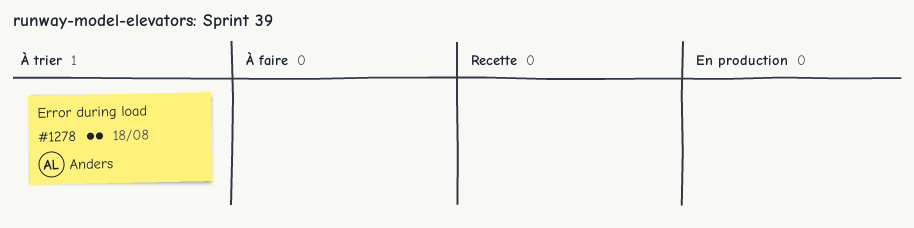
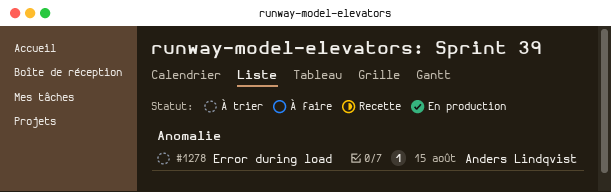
#1278, estimate: 2 -> 1
#1278, due: Aug 18 -> Aug 15

